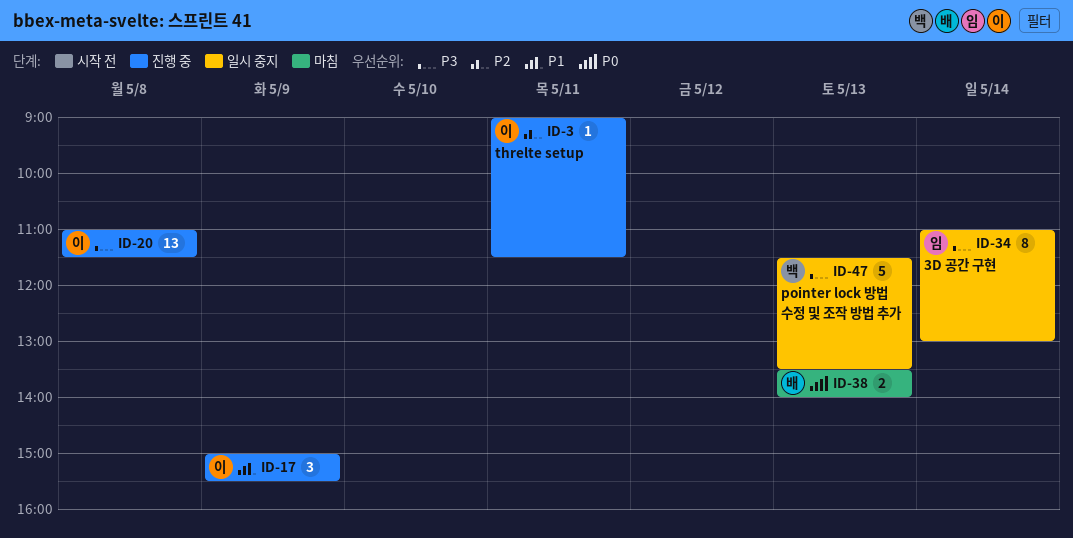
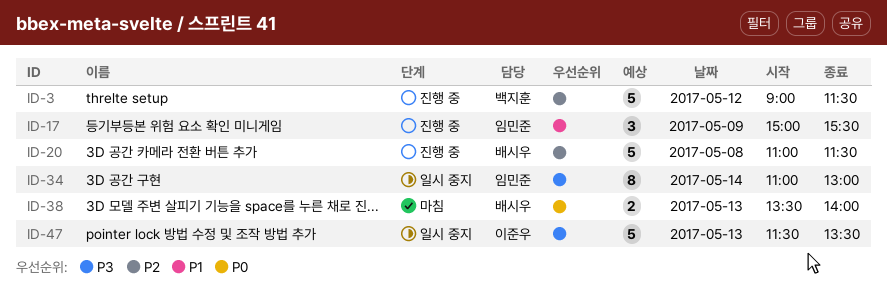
ID-3, owner: 이준우 -> 백지훈
ID-3, estimate: 1 -> 5
ID-3, day: May 11 -> May 12
ID-17, owner: 이준우 -> 임민준
ID-20, owner: 이준우 -> 배시우
ID-20, priority: P3 -> P2
ID-20, estimate: 13 -> 5
ID-47, owner: 백지훈 -> 이준우

